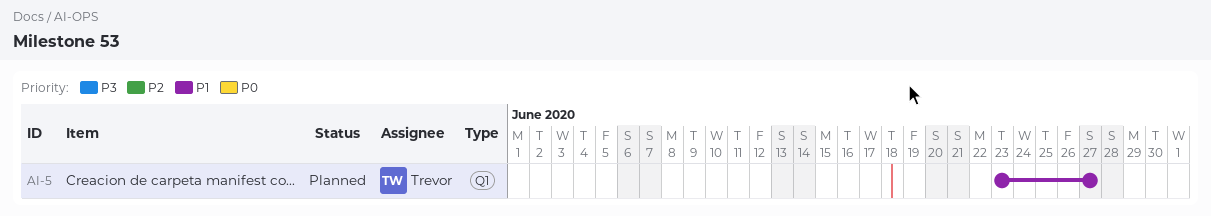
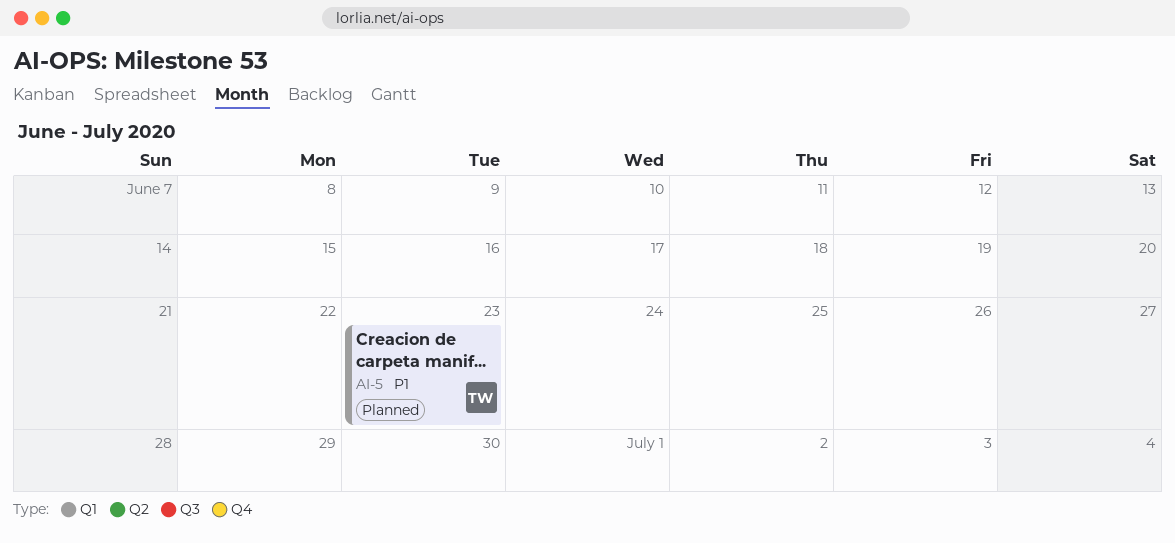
AI-5, due: Jun 27 -> Jun 23

